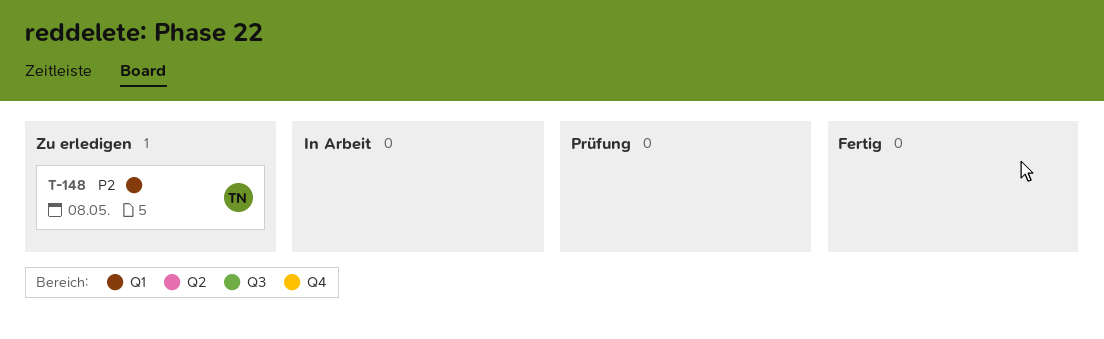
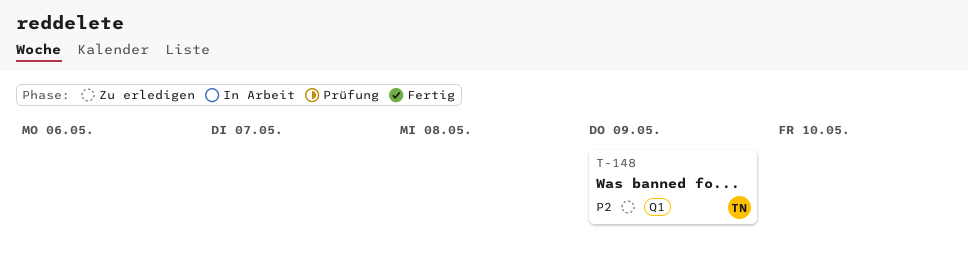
T-148, due: May 8 -> May 9

